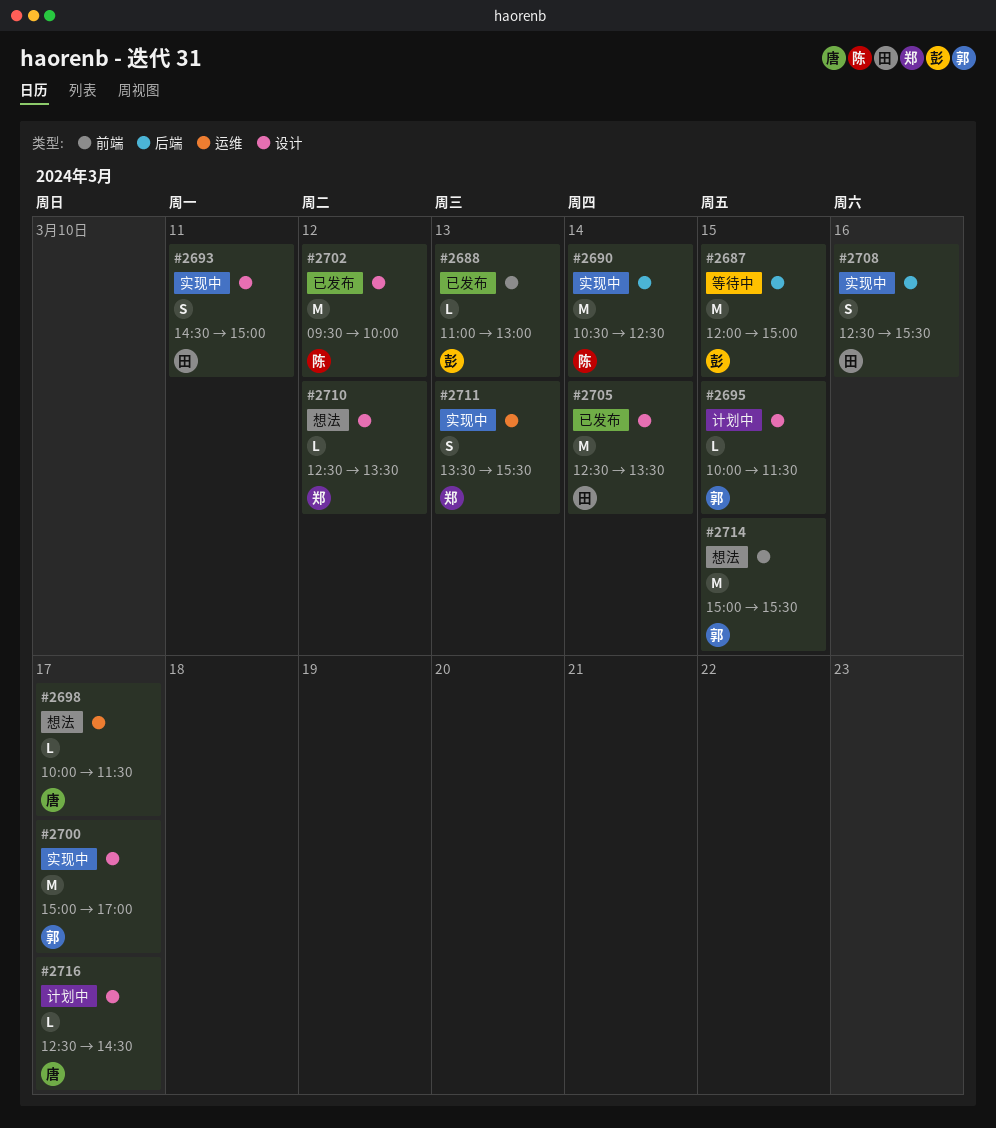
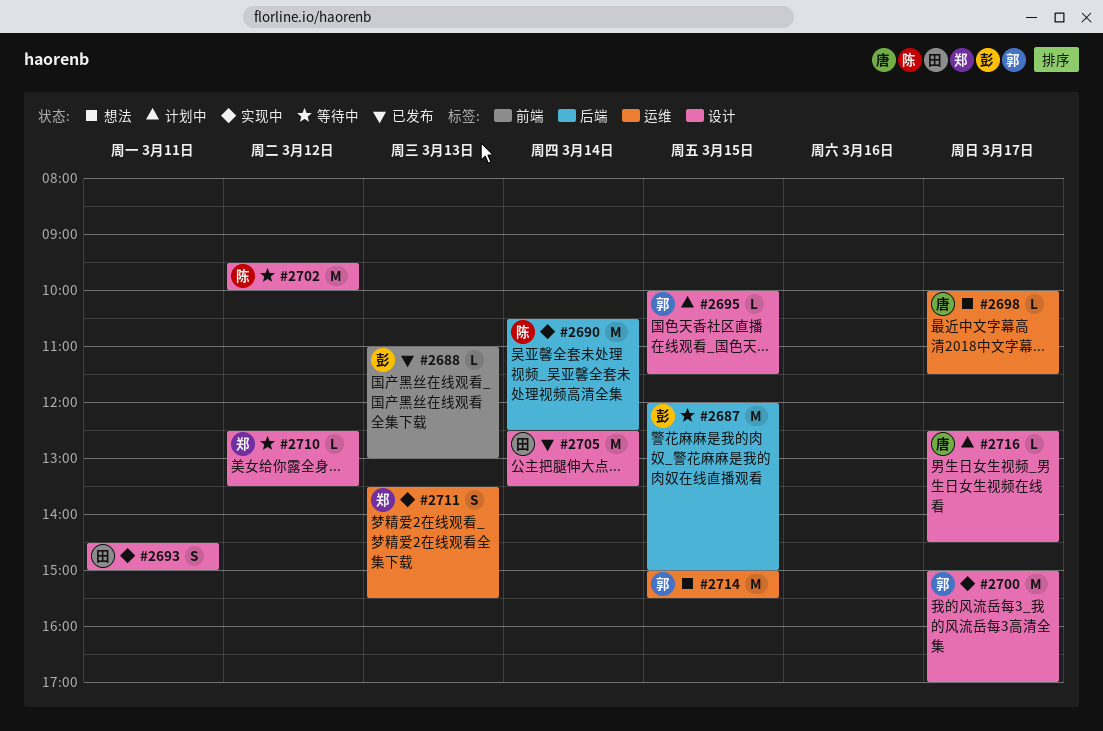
#2702, status: 已发布 -> 等待中
#2708: present -> none
#2710, status: 想法 -> 等待中
#2714, label: 前端 -> 运维

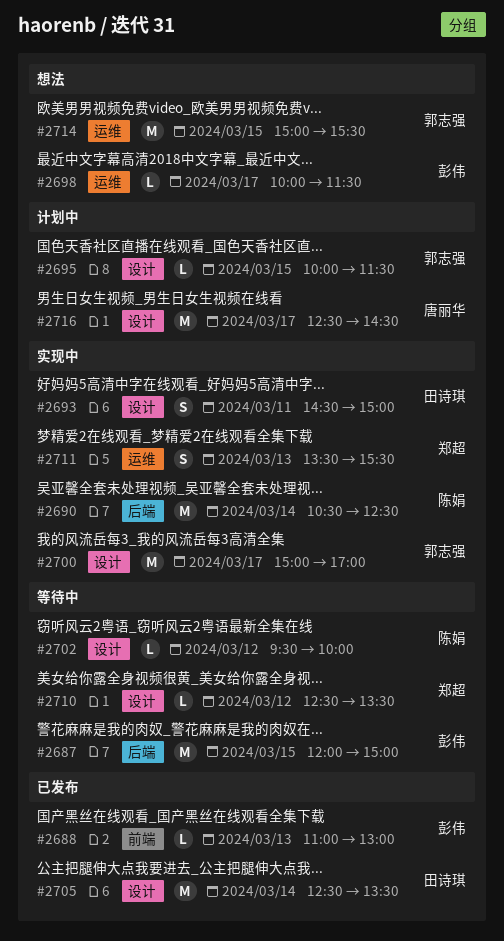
#2698, owner: 唐丽华 -> 彭伟
#2702, estimate: M -> L
#2716, estimate: L -> M

